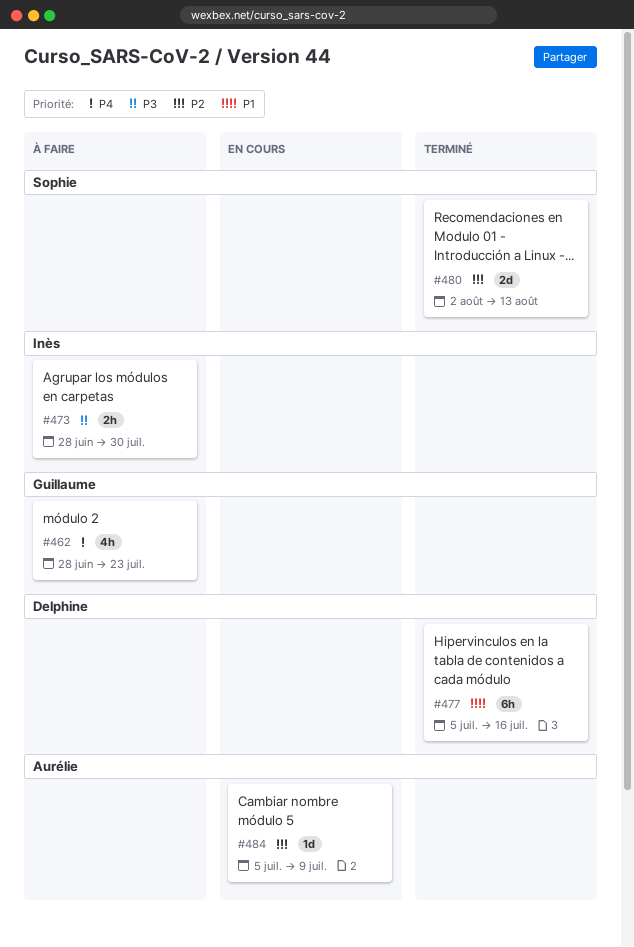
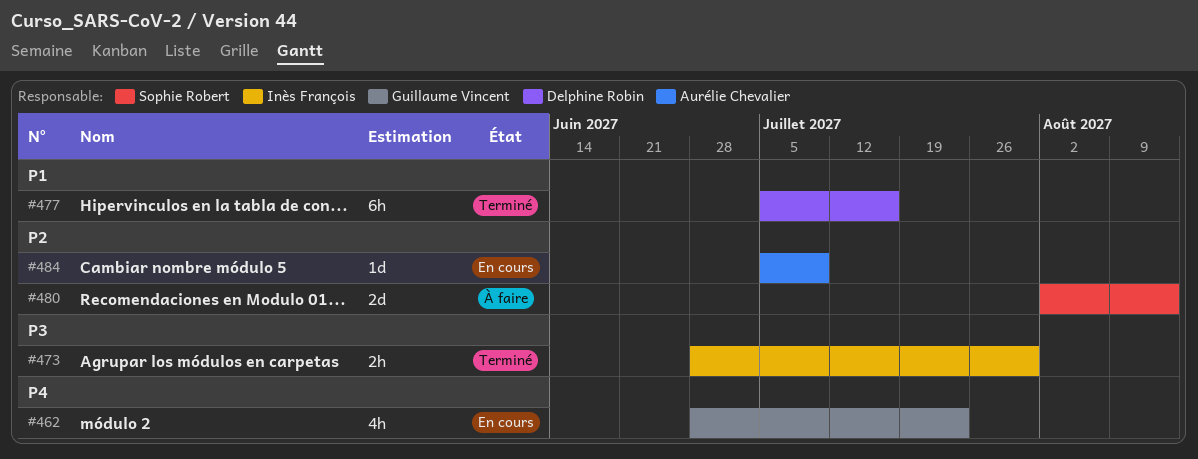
#462, status: À faire -> En cours
#473, status: À faire -> Terminé
#480, status: Terminé -> À faire

